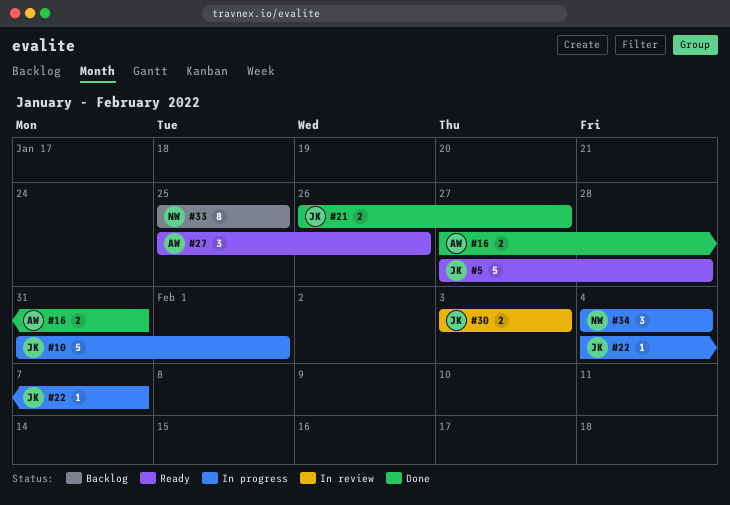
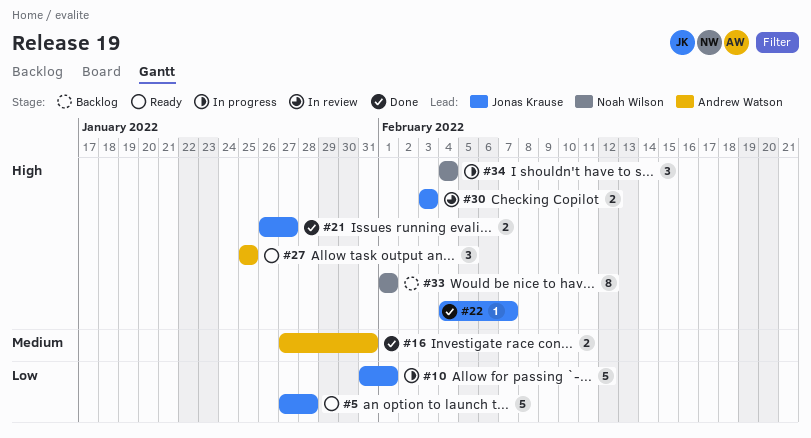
#22, status: In progress -> Done
#27, due: Jan 26 -> Jan 25
#33, start: Jan 25 -> Feb 1
#33, due: Jan 25 -> Feb 1

